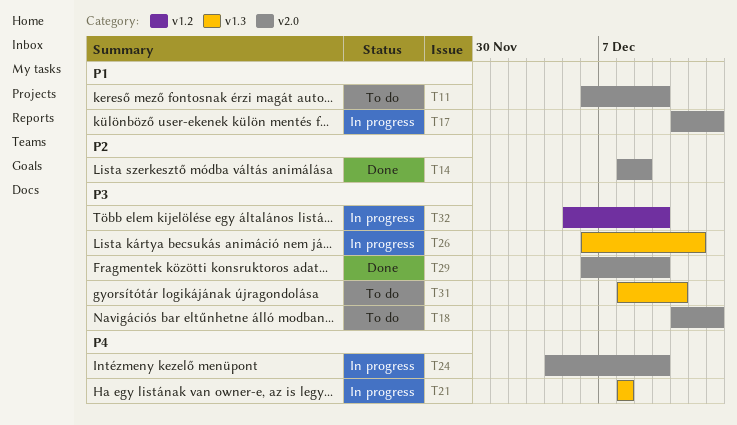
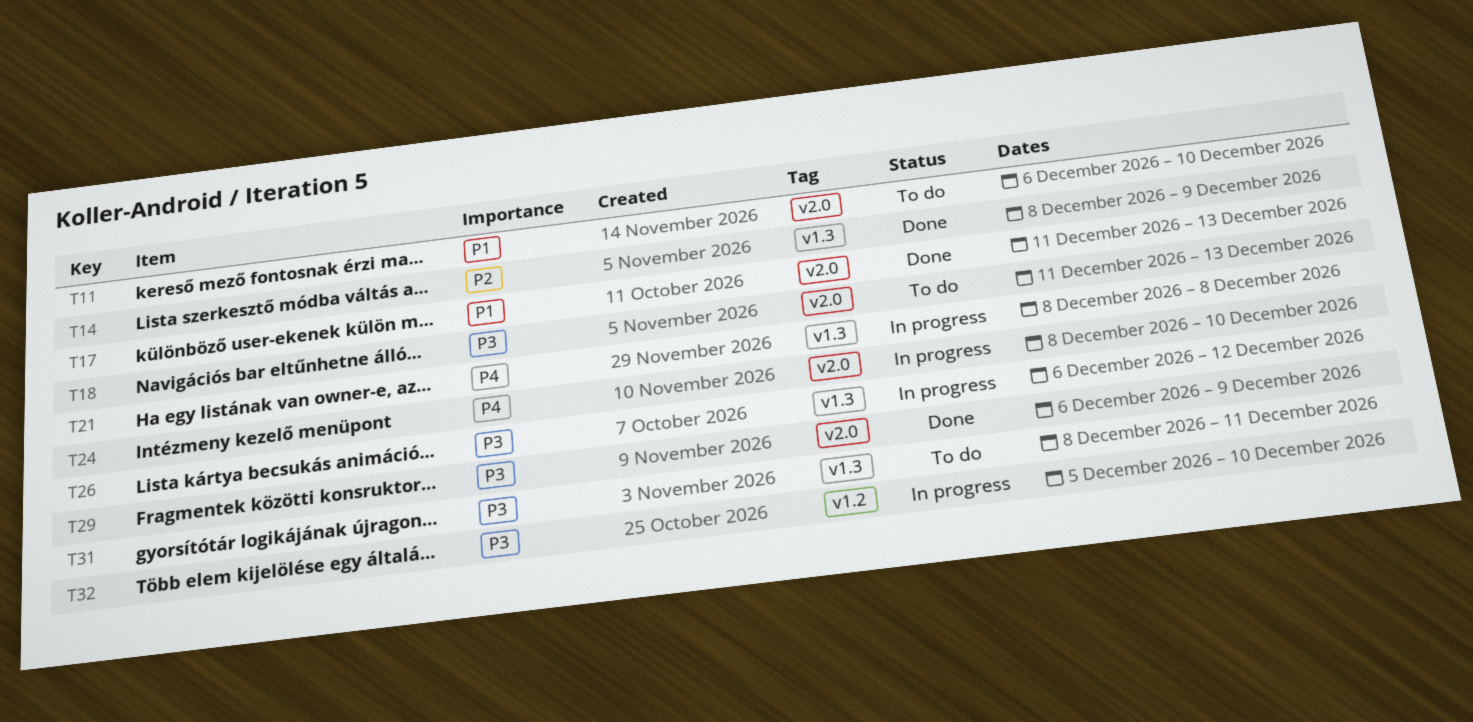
T14, label: v2.0 -> v1.3
T17, status: In progress -> Done
T24, start: Dec 4 -> Dec 8
T29, due: Dec 10 -> Dec 9

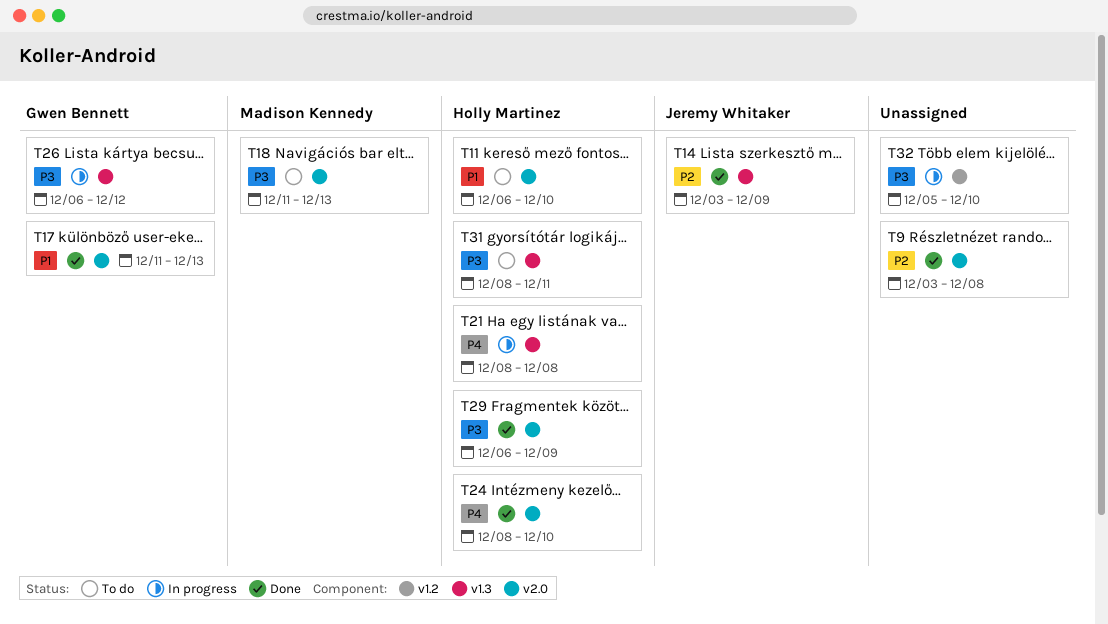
T9: none -> present
T14, start: Dec 8 -> Dec 3
T24, status: In progress -> Done

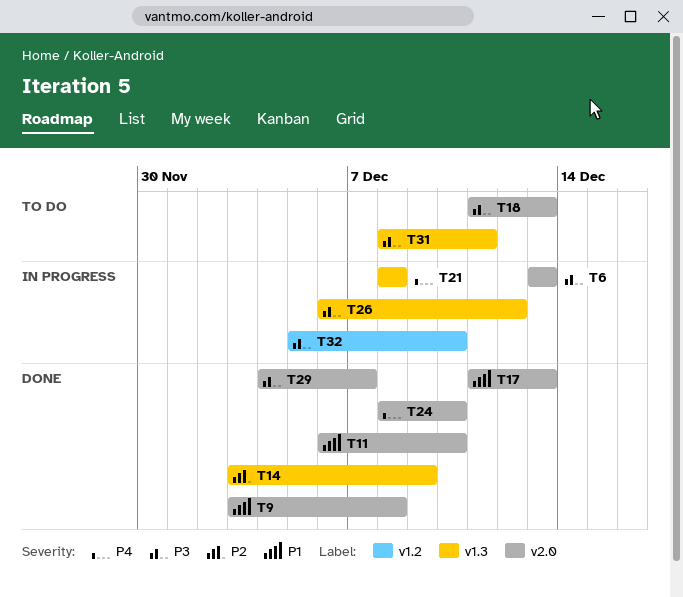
T6: none -> present
T9, priority: P2 -> P1
T11, status: To do -> Done
T29, start: Dec 6 -> Dec 4
T29, due: Dec 9 -> Dec 7

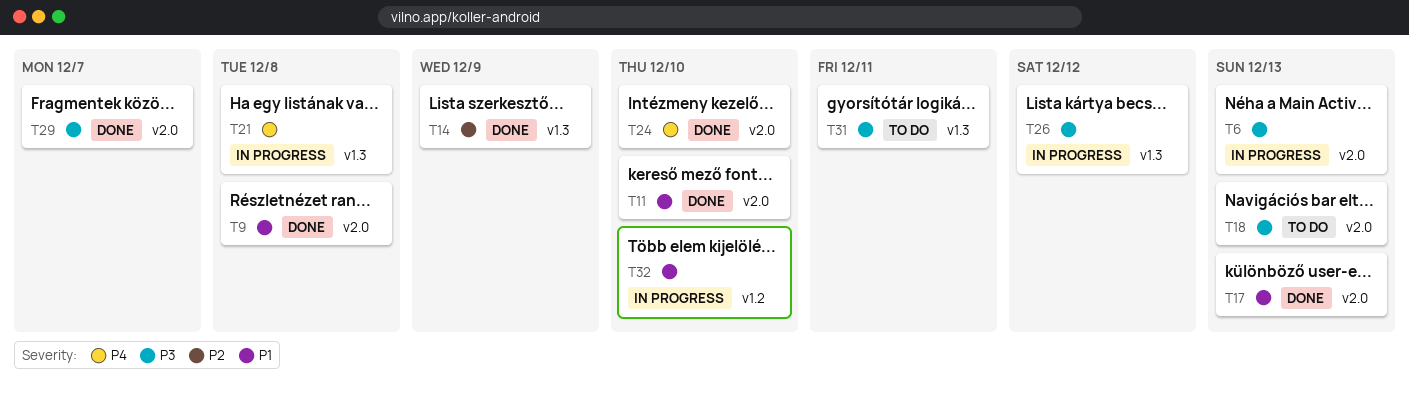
T32, priority: P3 -> P1

